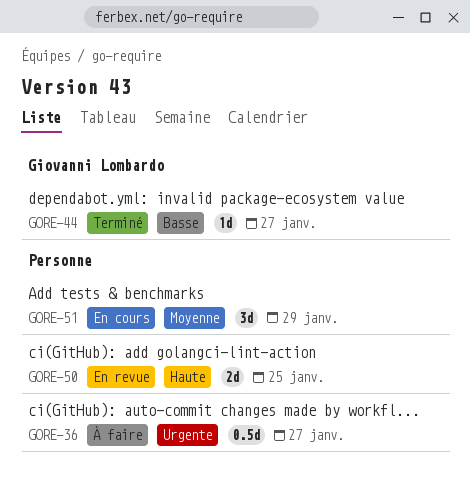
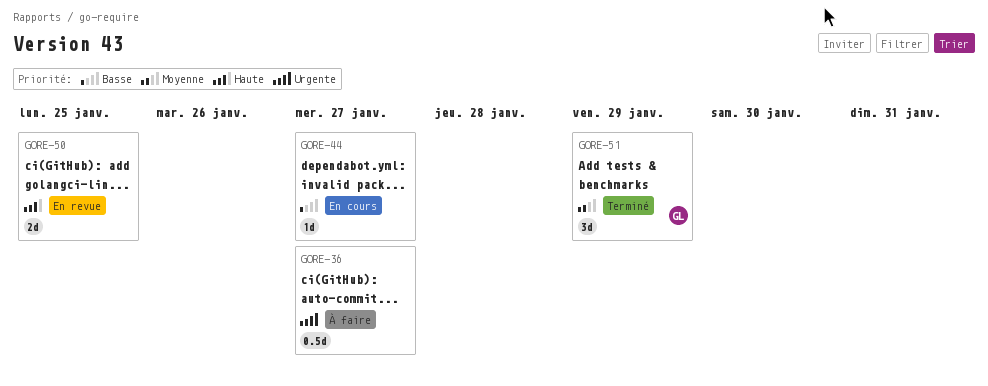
GORE-44, status: Terminé -> En cours
GORE-44, owner: Giovanni Lombardo -> none
GORE-51, status: En cours -> Terminé
GORE-51, owner: none -> Giovanni Lombardo

